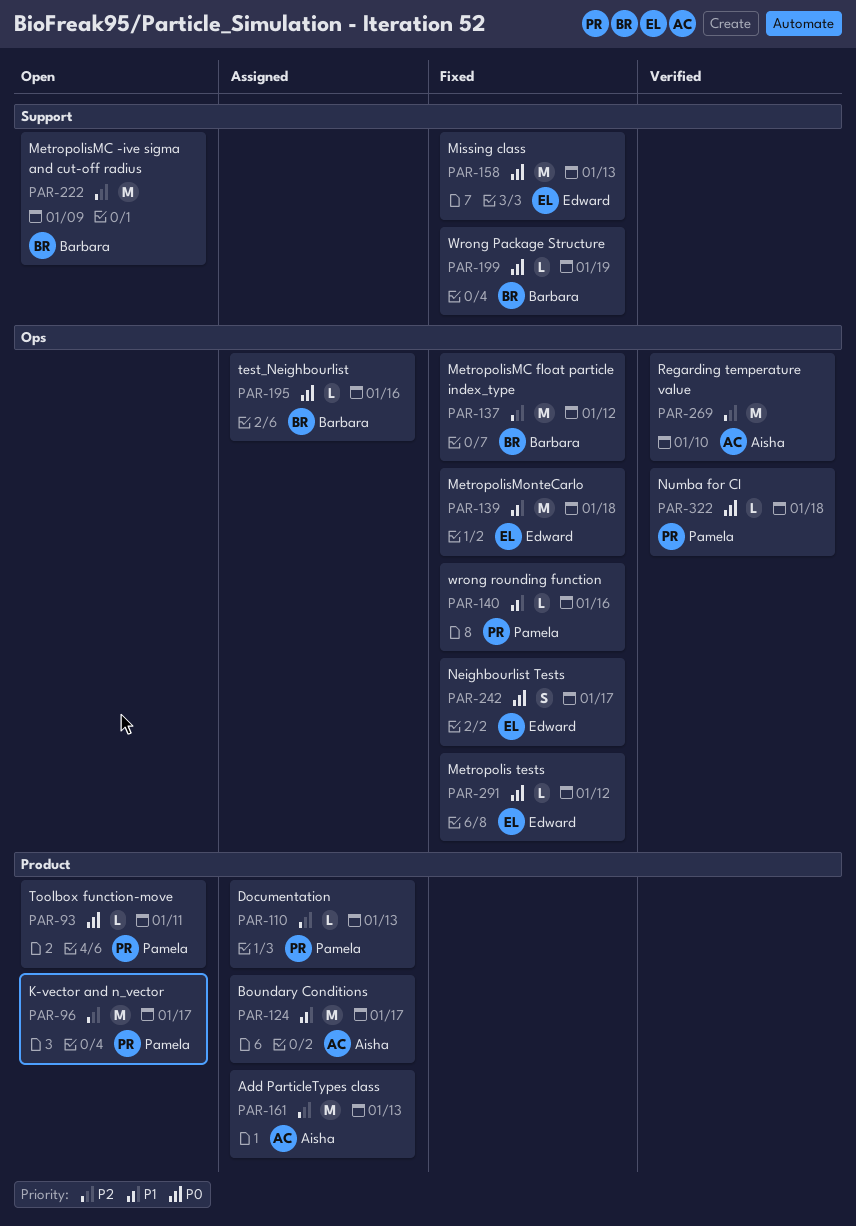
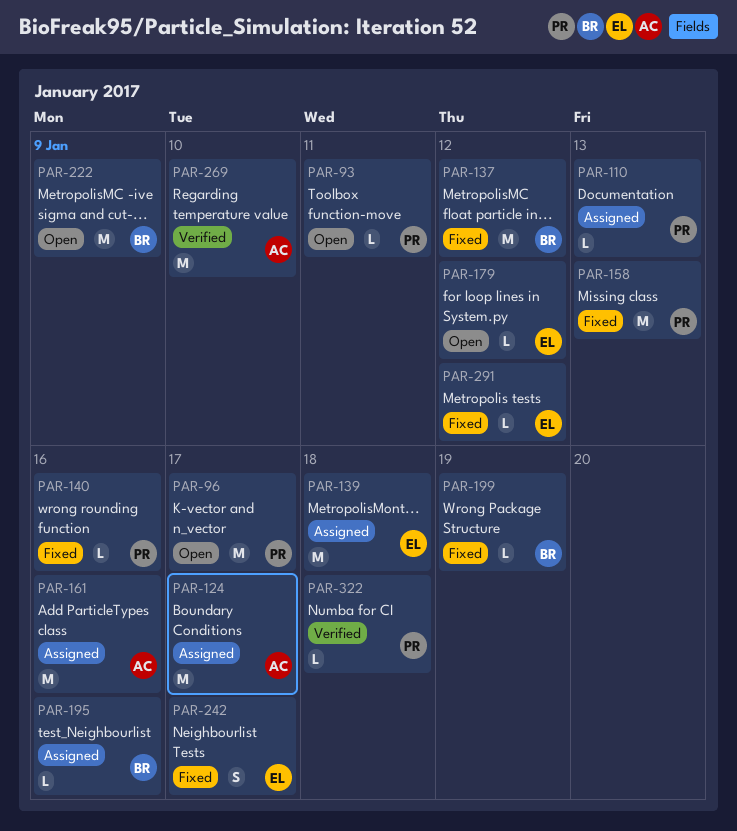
PAR-139, status: Fixed -> Assigned
PAR-158, owner: Edward -> Pamela
PAR-161, due: Jan 13 -> Jan 16
PAR-179: none -> present

